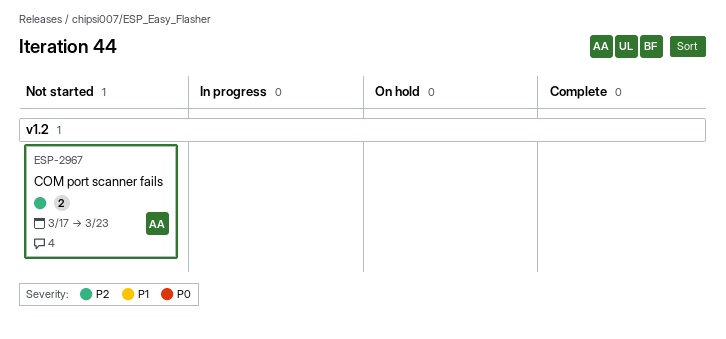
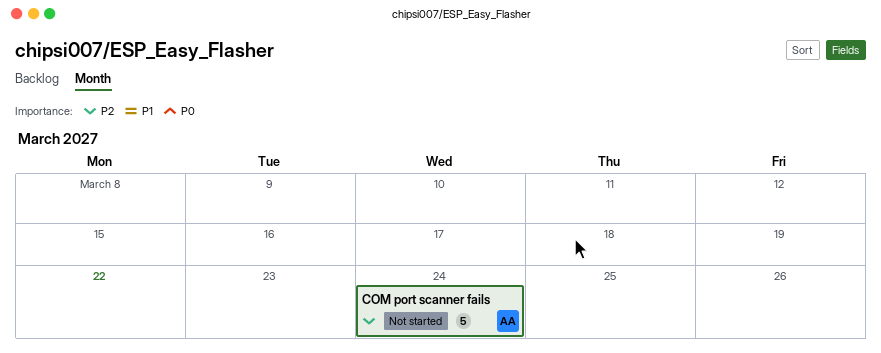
COM port scanner fails, estimate: 2 -> 5
COM port scanner fails, due: Mar 23 -> Mar 24

